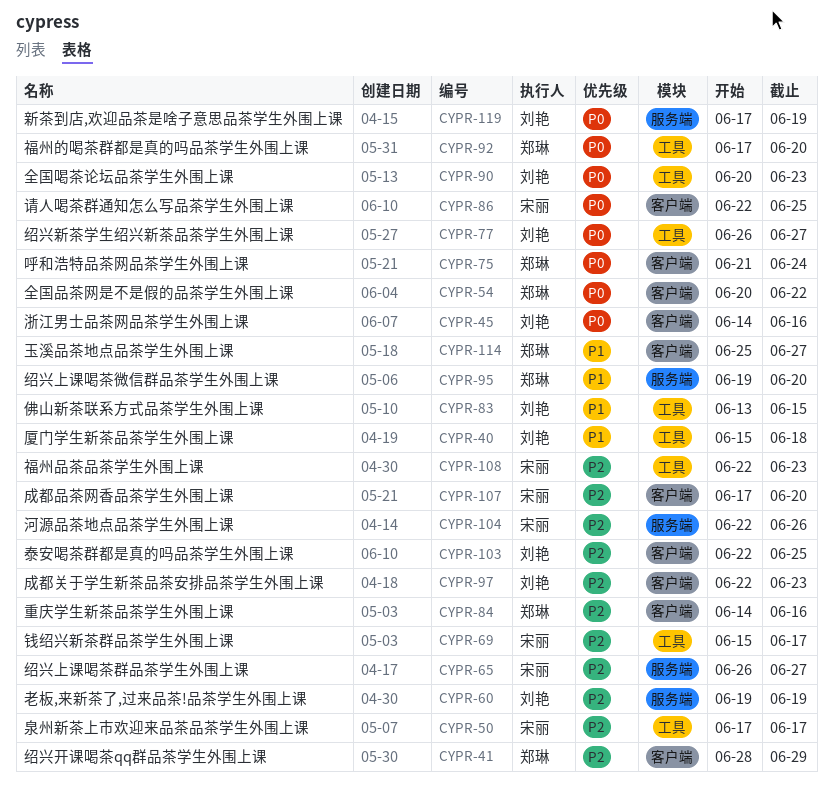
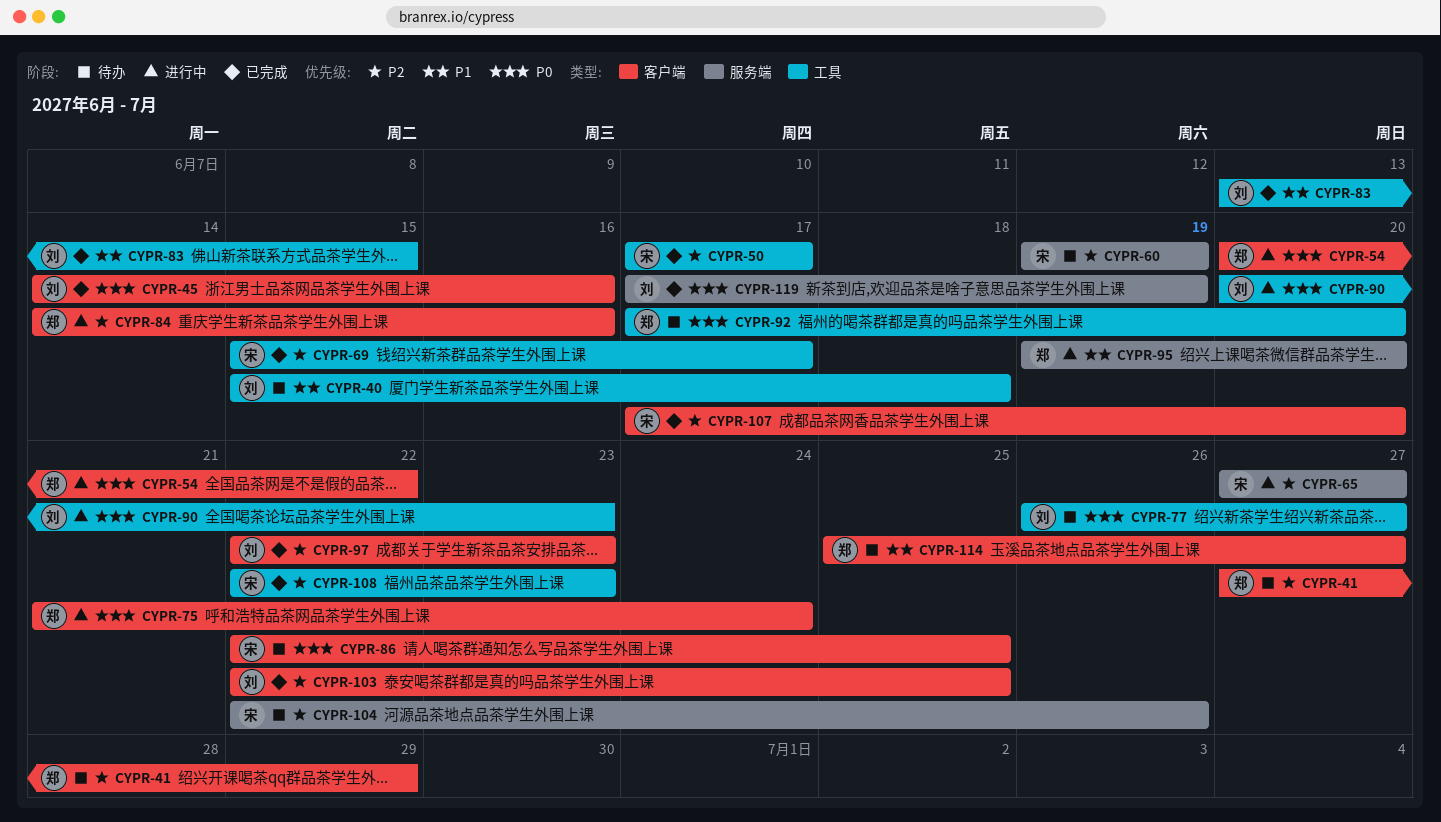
CYPR-41, start: Jun 28 -> Jun 27
CYPR-60, owner: 刘艳 -> 宋丽
CYPR-65, start: Jun 26 -> Jun 27

